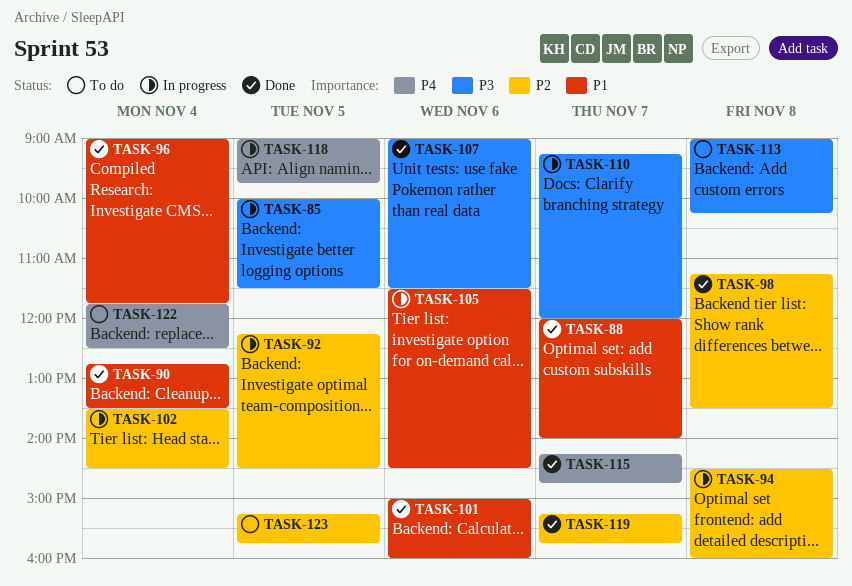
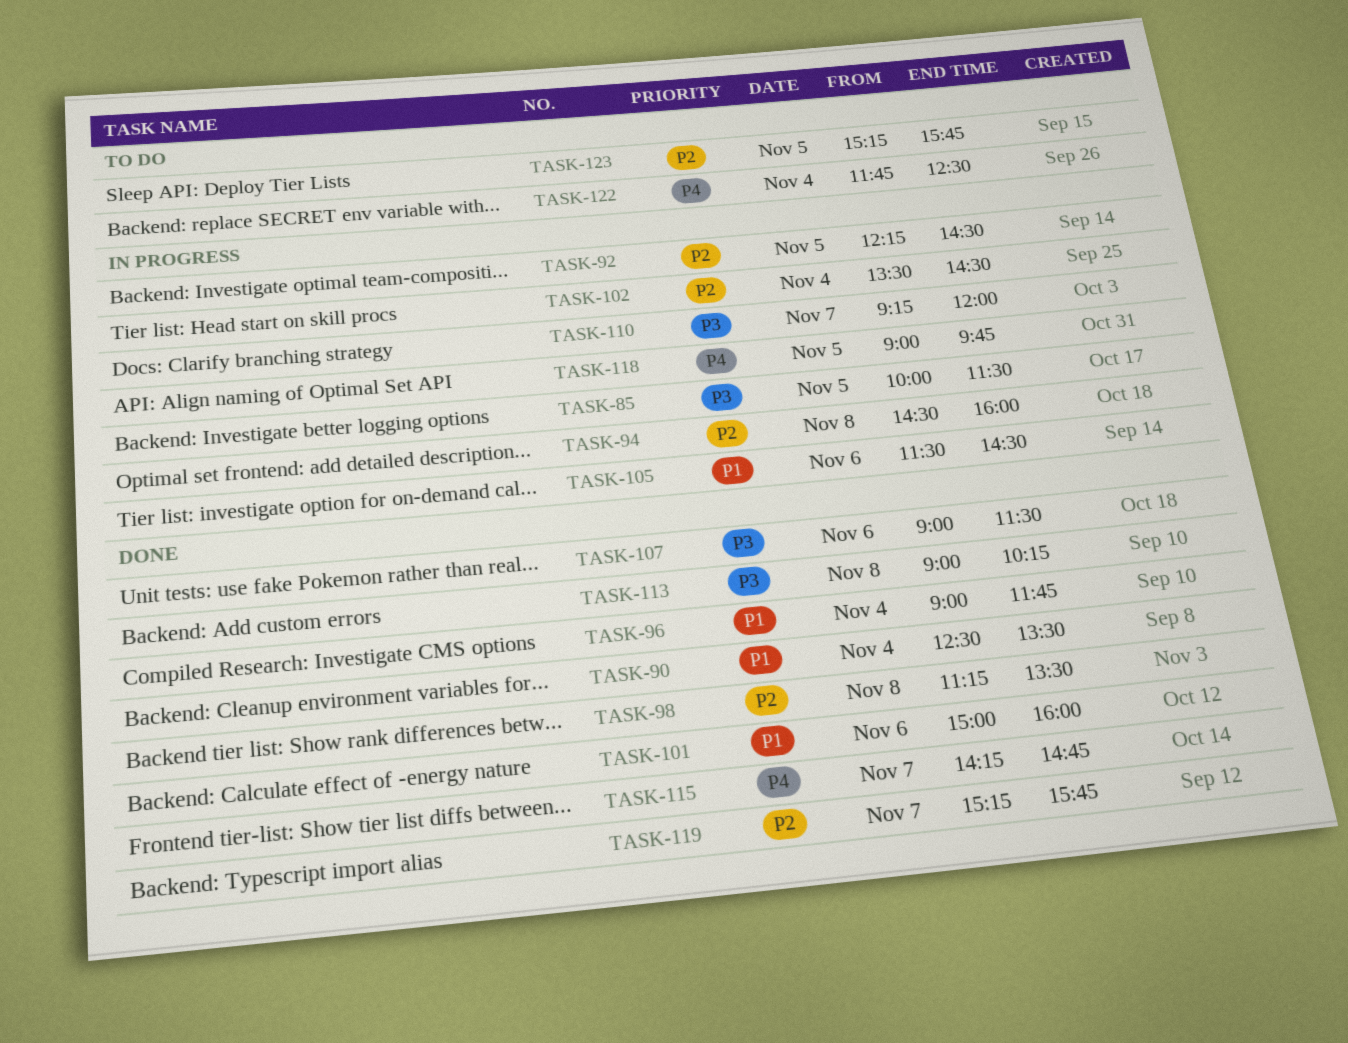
TASK-88: present -> none
TASK-90, begins: 12:45 -> 12:30
TASK-113, status: To do -> Done

